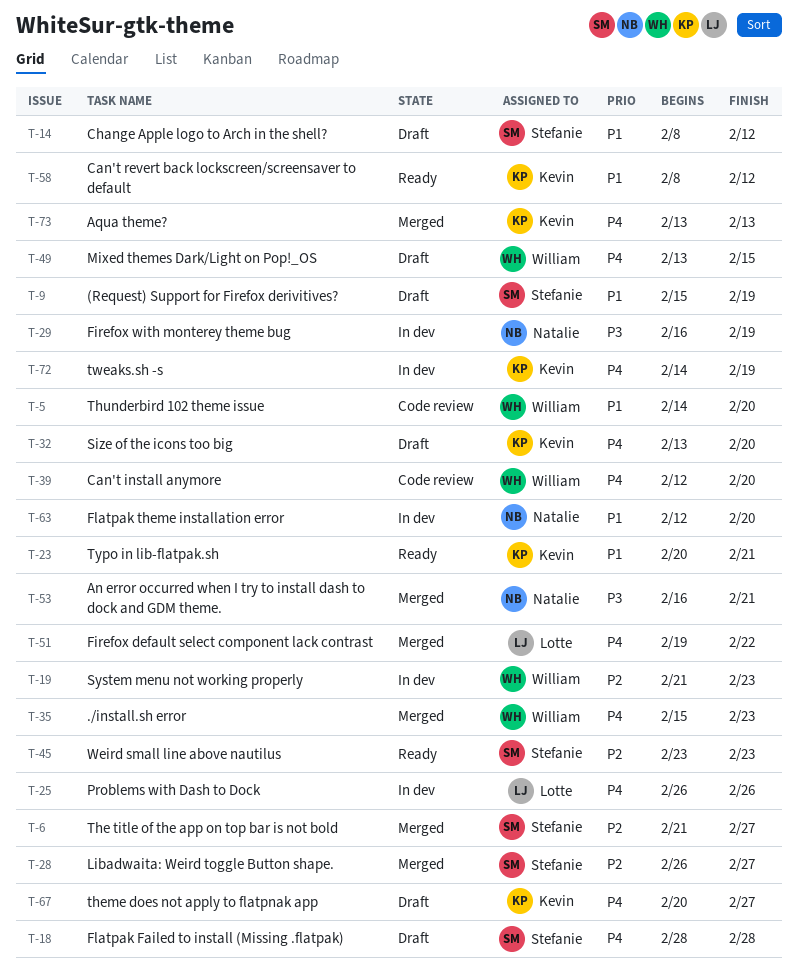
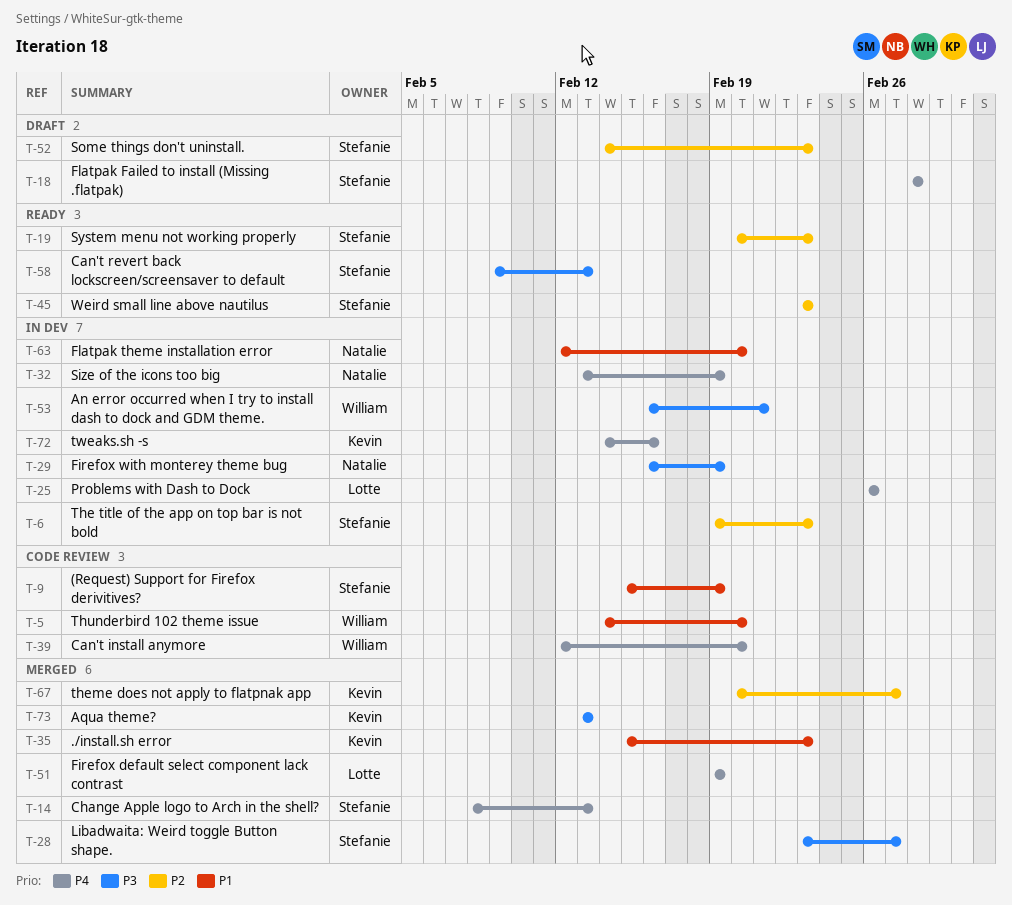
T-6, status: Merged -> In dev
T-6, start: Feb 21 -> Feb 19
T-6, due: Feb 27 -> Feb 23
T-9, status: Draft -> Code review
T-14, status: Draft -> Merged
T-14, priority: P1 -> P4
T-14, due: Feb 12 -> Feb 13
T-19, status: In dev -> Ready
T-19, owner: William -> Stefanie
T-19, start: Feb 21 -> Feb 20
T-23: present -> none
T-28, priority: P2 -> P3
T-28, start: Feb 26 -> Feb 23
T-32, status: Draft -> In dev
T-32, owner: Kevin -> Natalie
T-32, due: Feb 20 -> Feb 19
T-35, owner: William -> Kevin
T-35, priority: P4 -> P1
T-49: present -> none
T-51, due: Feb 22 -> Feb 19
T-52: none -> present
T-53, status: Merged -> In dev
T-53, owner: Natalie -> William
T-58, owner: Kevin -> Stefanie
T-58, priority: P1 -> P3
T-58, start: Feb 8 -> Feb 9
T-58, due: Feb 12 -> Feb 13
T-67, status: Draft -> Merged
T-67, priority: P4 -> P2
T-72, due: Feb 19 -> Feb 16
T-73, priority: P4 -> P3

